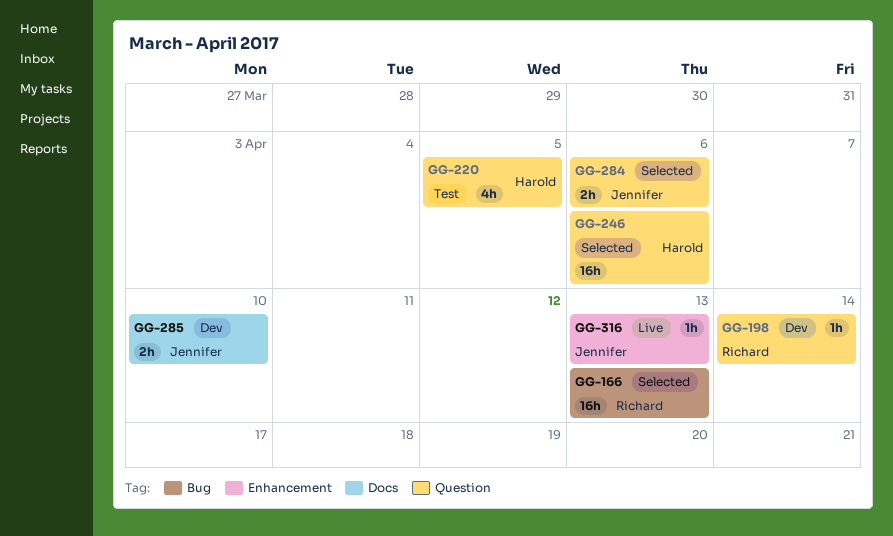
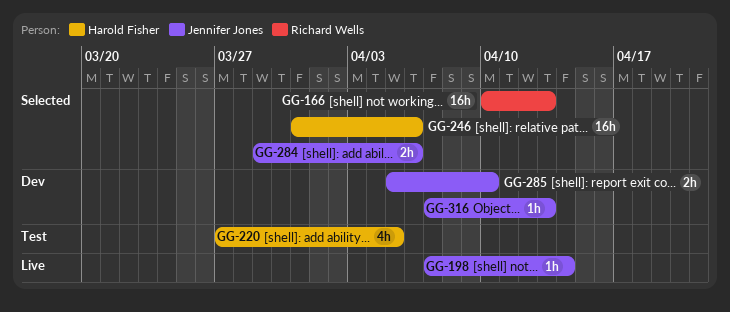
GG-198, status: Dev -> Live
GG-198, owner: Richard Wells -> Jennifer Jones
GG-316, status: Live -> Dev

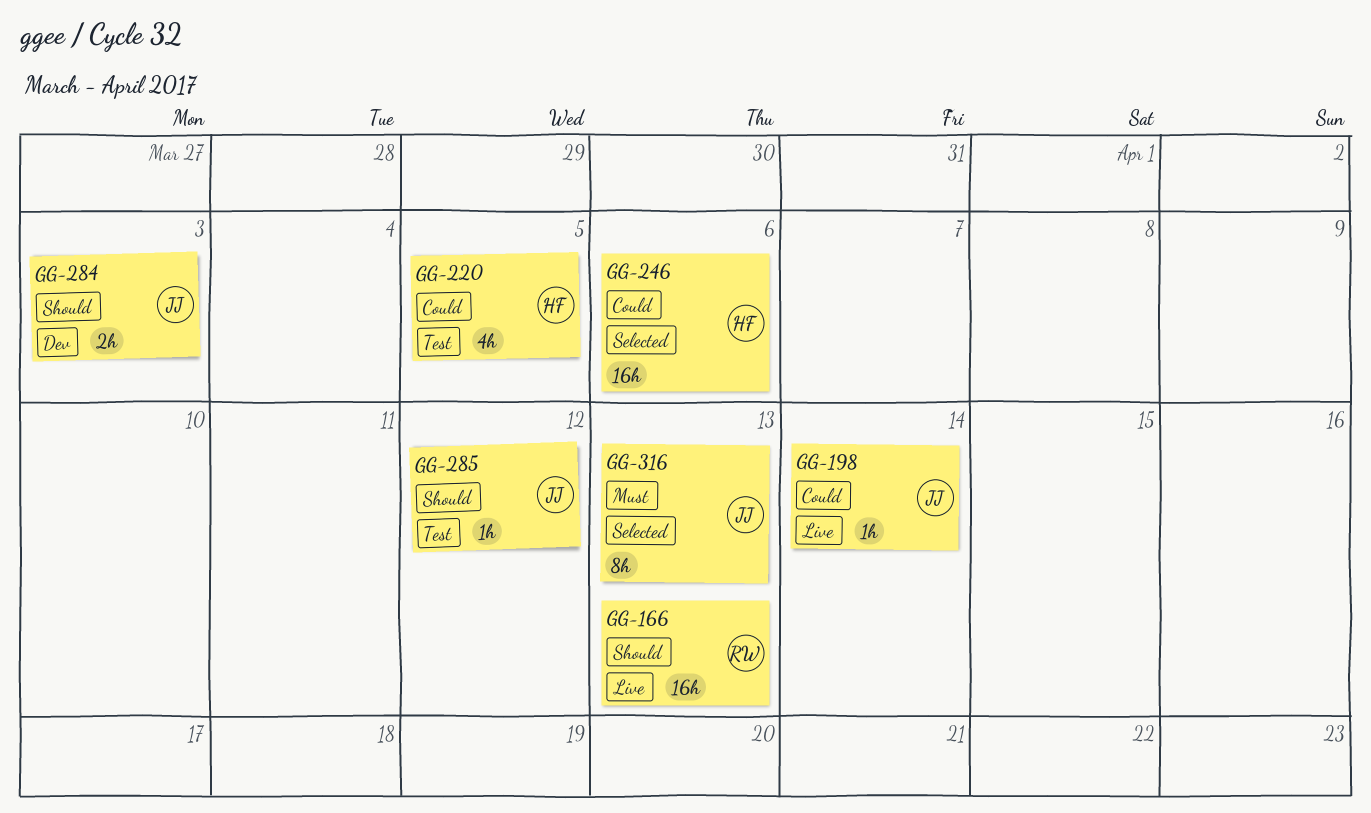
GG-166, status: Selected -> Live
GG-284, status: Selected -> Dev
GG-284, due: Apr 6 -> Apr 3
GG-285, status: Dev -> Test
GG-285, estimate: 2h -> 1h
GG-285, due: Apr 10 -> Apr 12
GG-316, status: Dev -> Selected
GG-316, estimate: 1h -> 8h

